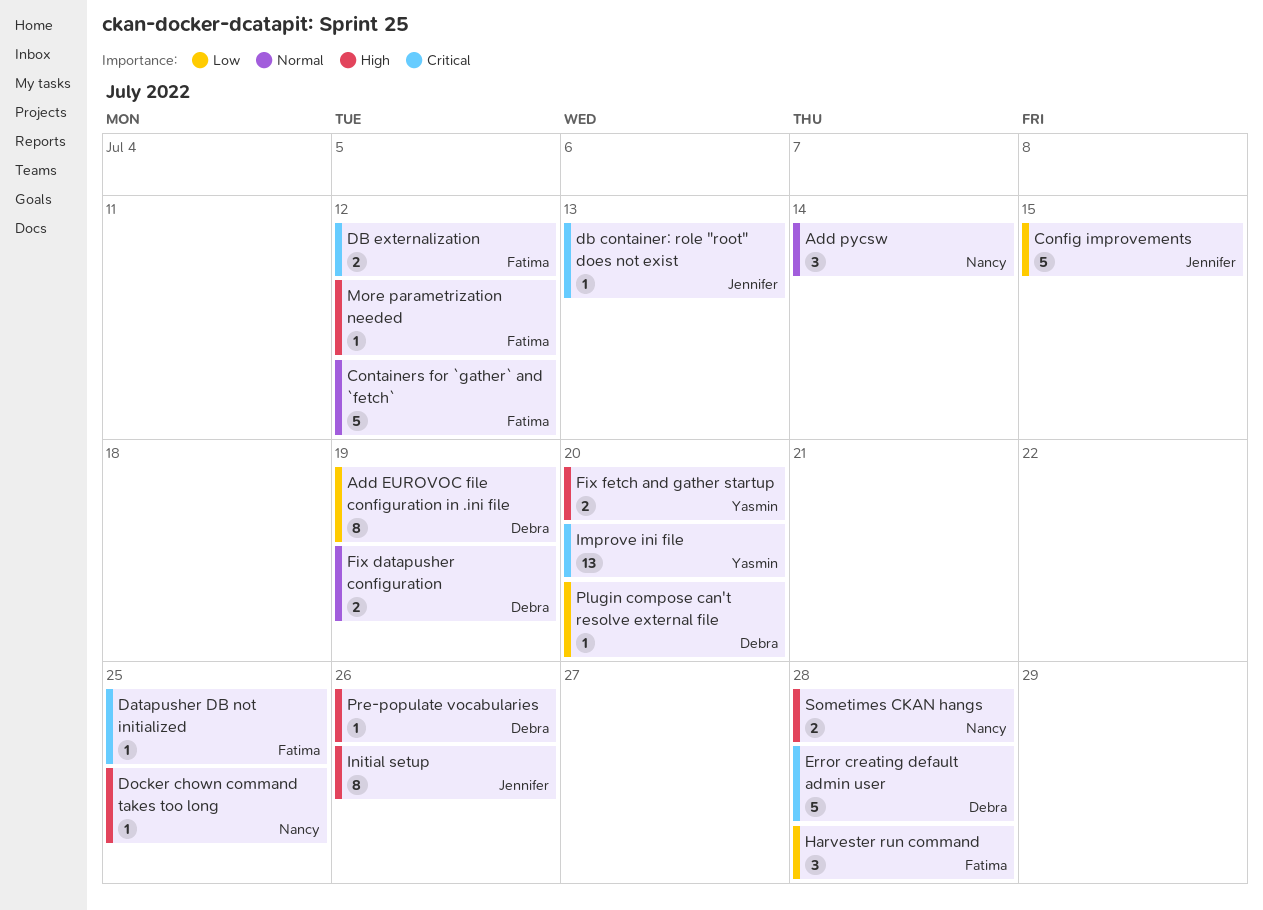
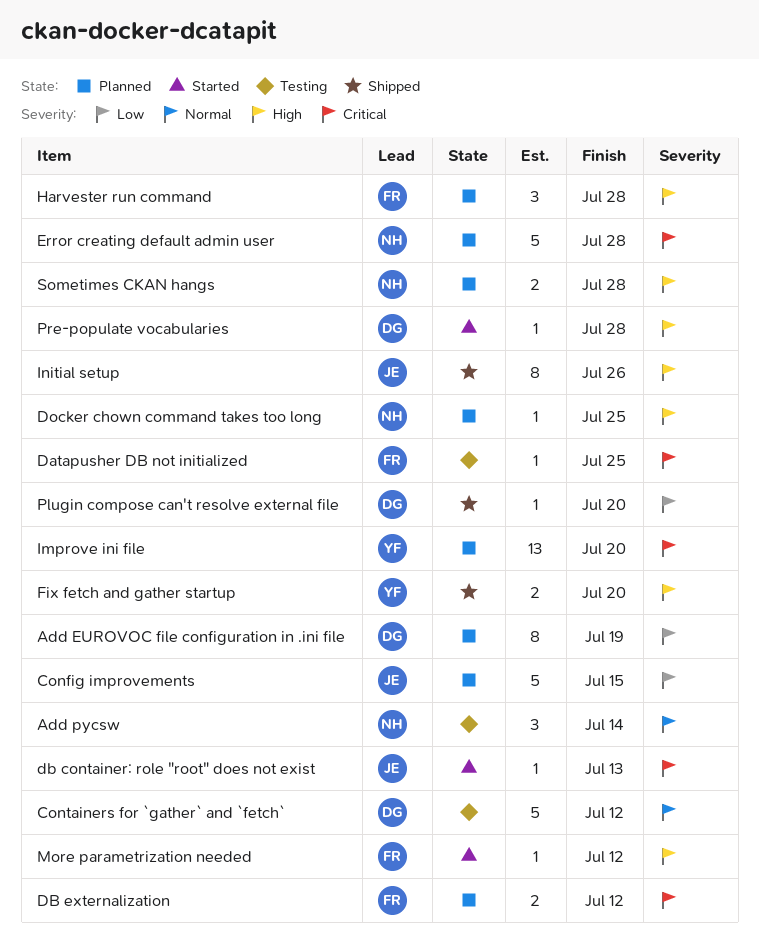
Containers for `gather` and `fetch`, owner: Fatima -> Debra
Error creating default admin user, owner: Debra -> Nancy
Fix datapusher configuration: present -> none
Harvester run command, priority: Low -> High
Pre-populate vocabularies, due: Jul 26 -> Jul 28

